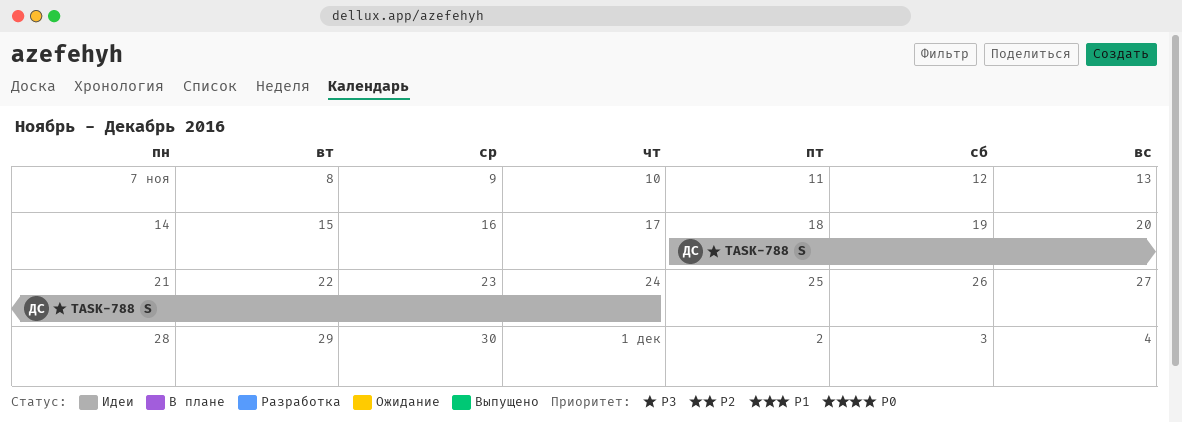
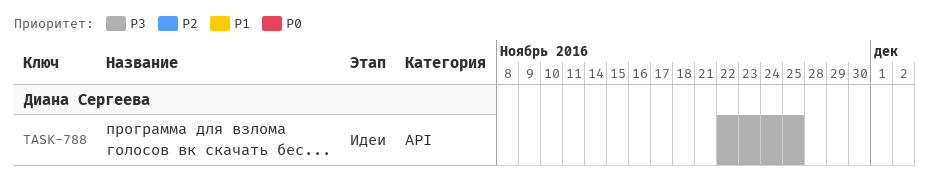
TASK-788, start: Nov 18 -> Nov 22
TASK-788, due: Nov 24 -> Nov 25

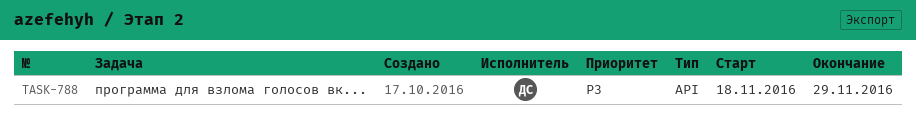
TASK-788, start: Nov 22 -> Nov 18
TASK-788, due: Nov 25 -> Nov 29

